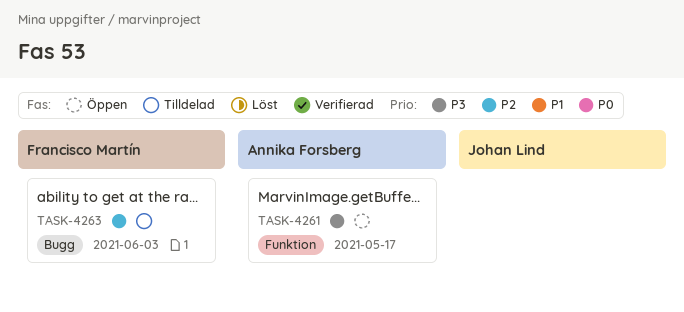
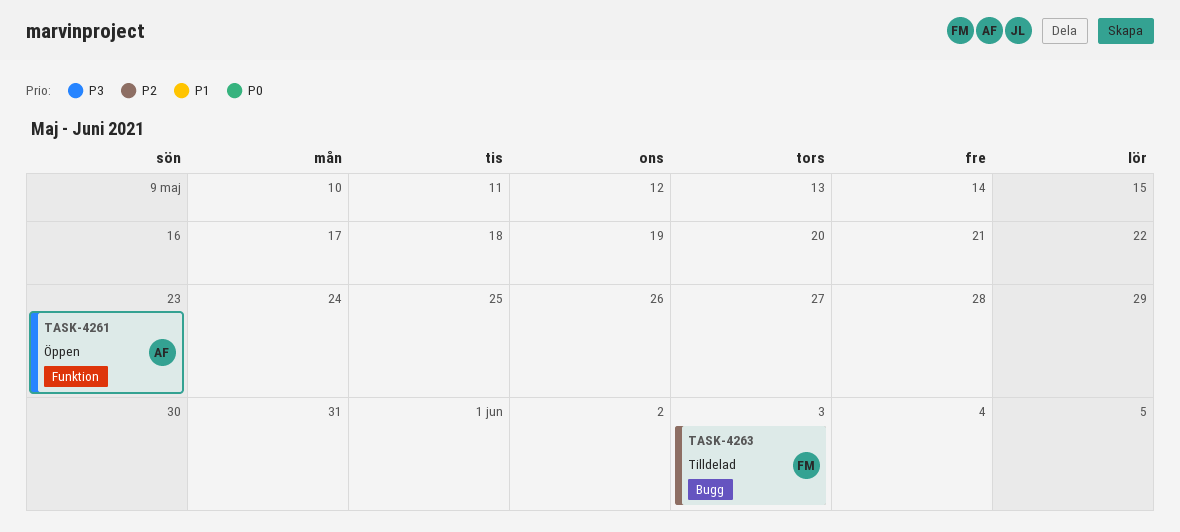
TASK-4261, due: May 17 -> May 23

